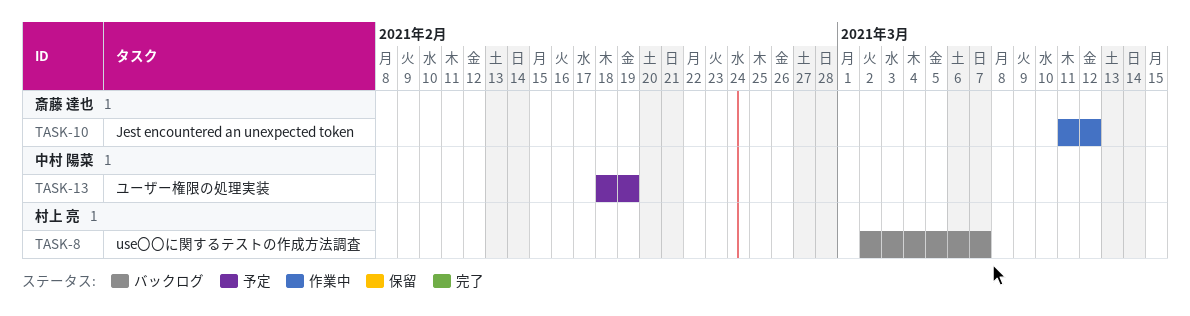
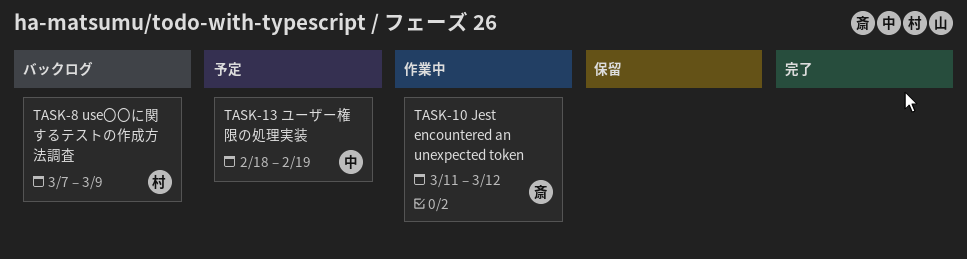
TASK-8, start: Mar 2 -> Mar 7
TASK-8, due: Mar 7 -> Mar 9

